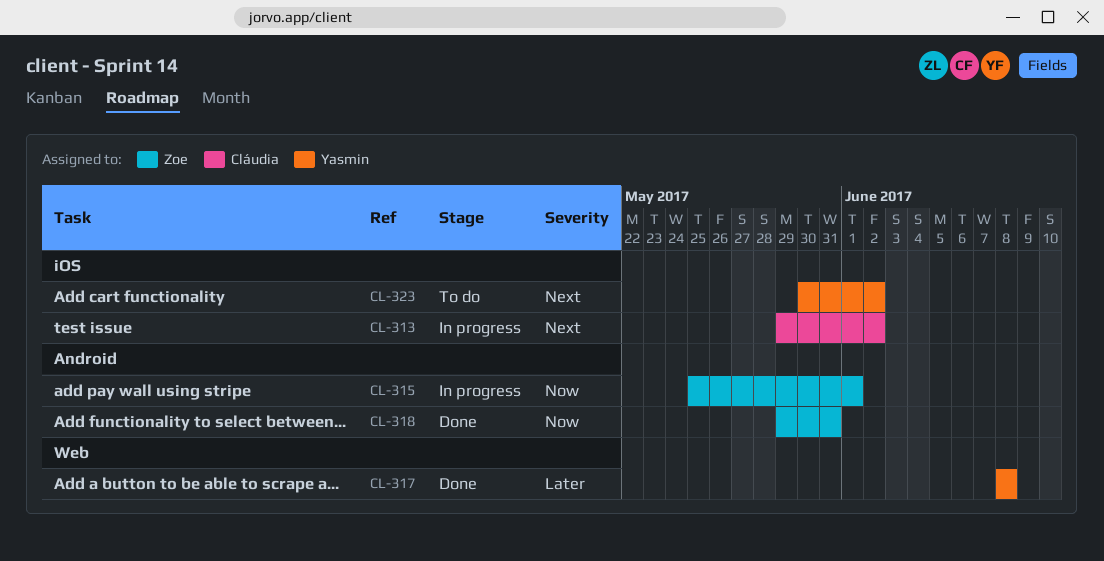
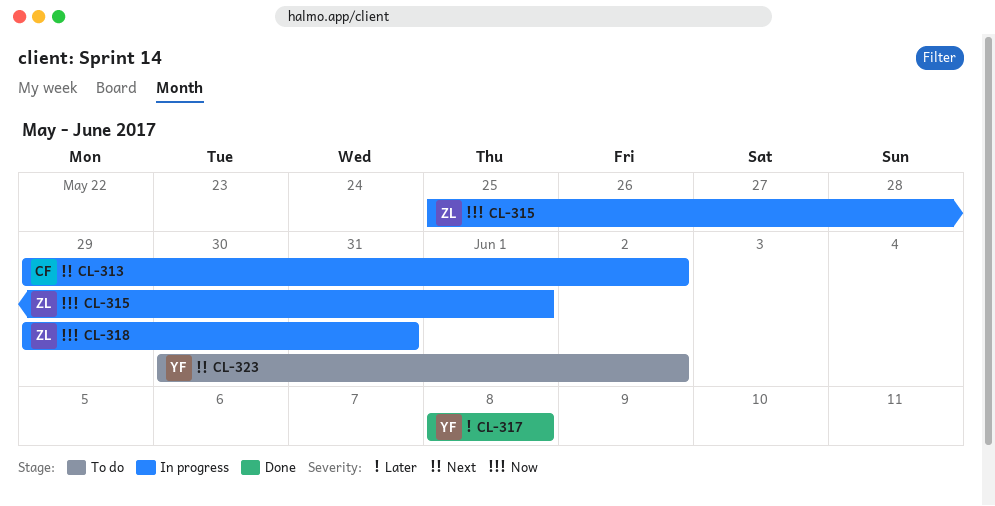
CL-318, status: Done -> In progress

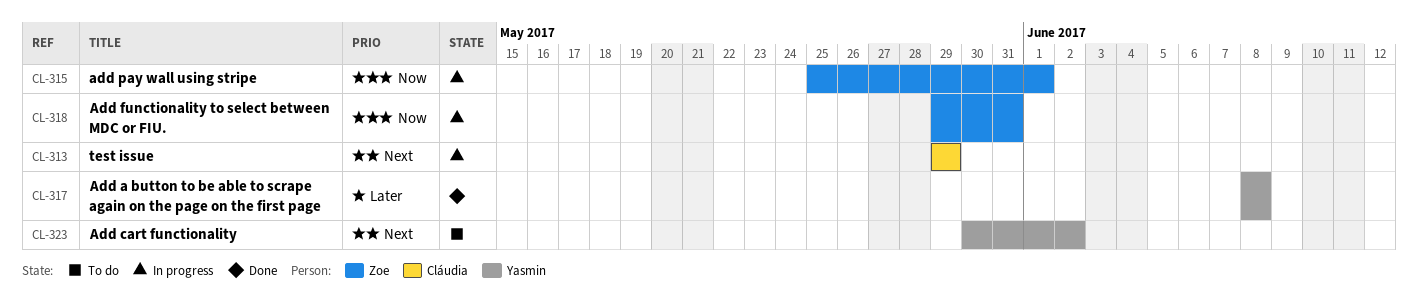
CL-313, due: Jun 2 -> May 29

